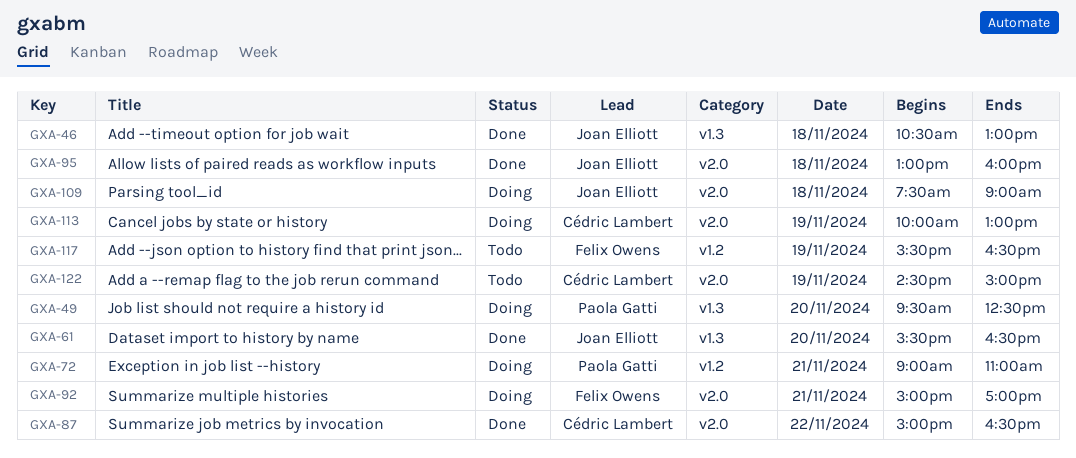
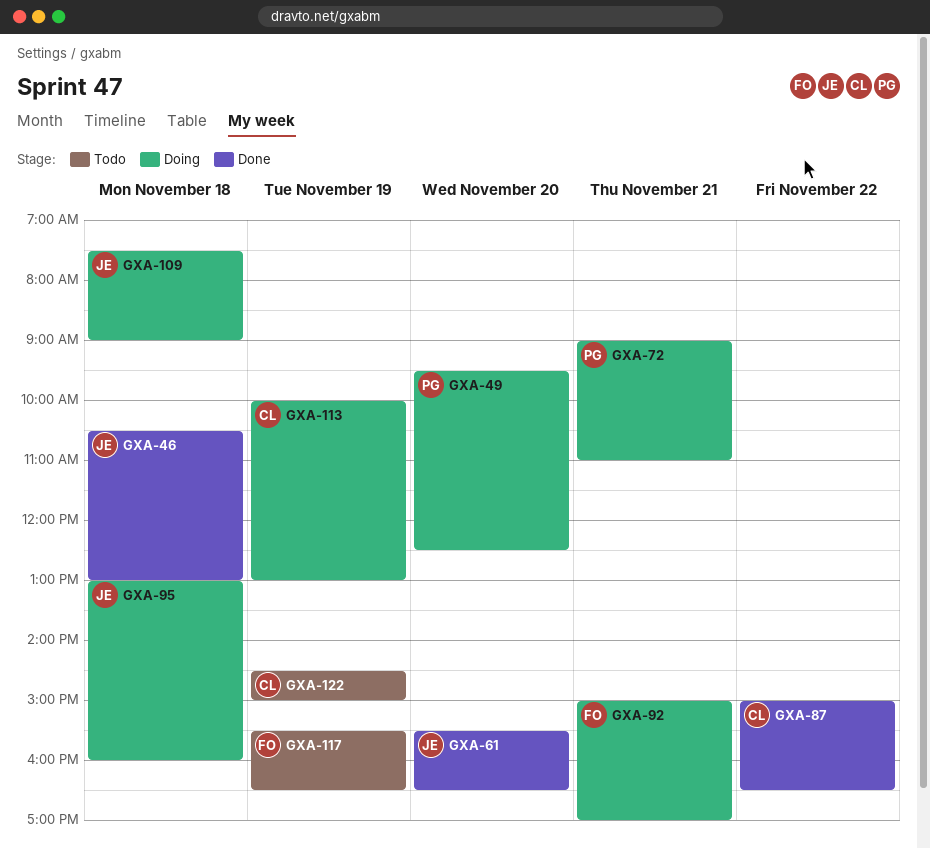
GXA-95, status: Done -> Doing

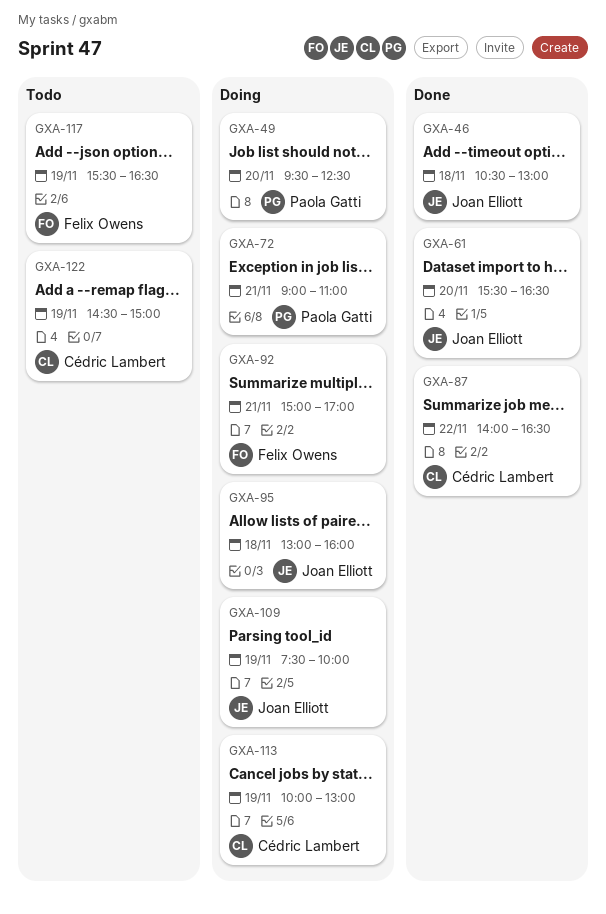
GXA-87, begins: 15:00 -> 14:00
GXA-109, day: Nov 18 -> Nov 19
GXA-109, ends: 09:00 -> 10:00

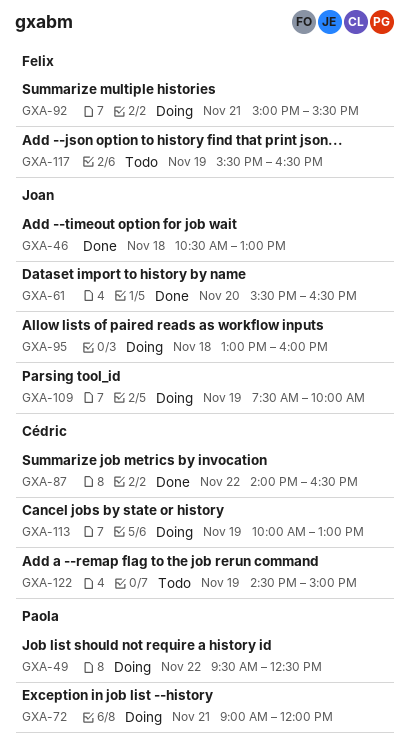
GXA-49, day: Nov 20 -> Nov 22
GXA-72, ends: 11:00 -> 12:00
GXA-92, ends: 17:00 -> 15:30

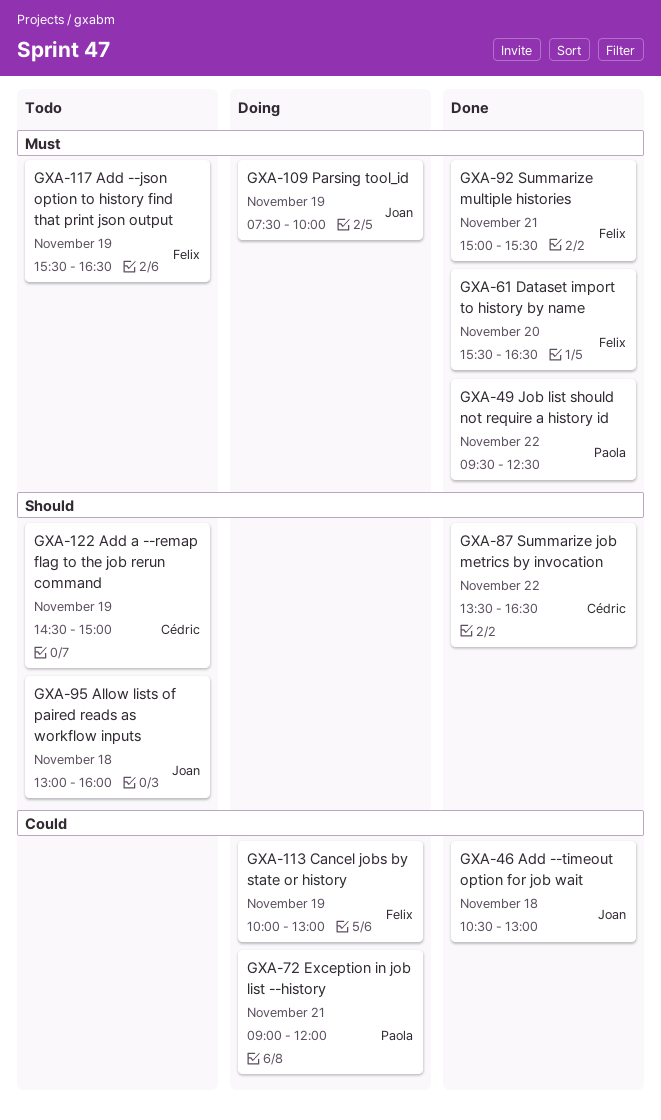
GXA-49, status: Doing -> Done
GXA-61, owner: Joan -> Felix
GXA-87, begins: 14:00 -> 13:30
GXA-92, status: Doing -> Done
GXA-95, status: Doing -> Todo
GXA-113, owner: Cédric -> Felix

